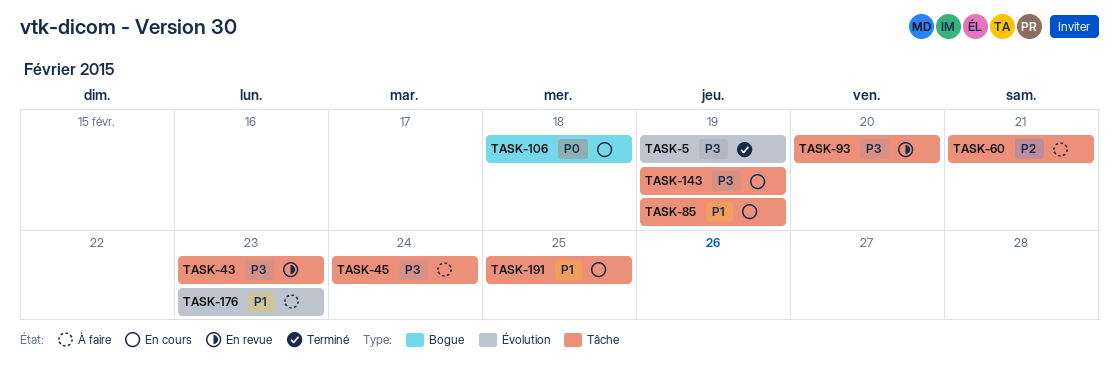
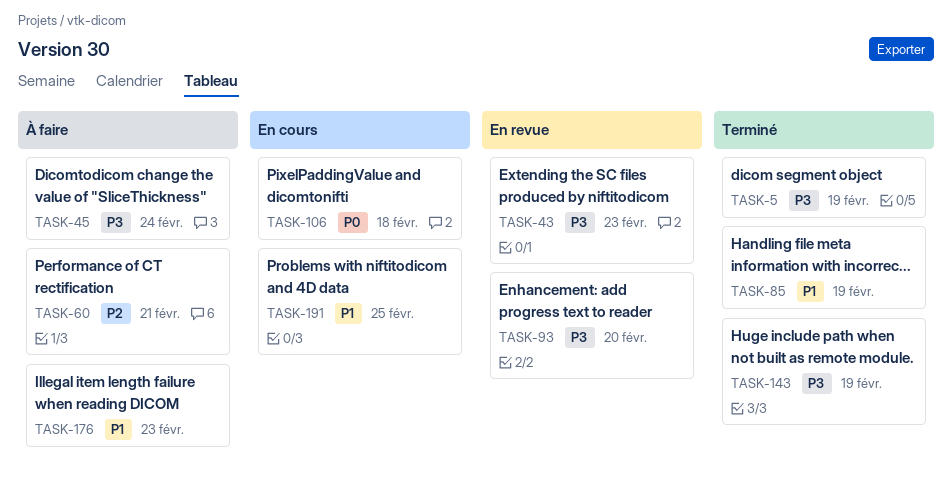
TASK-85, status: En cours -> Terminé
TASK-143, status: En cours -> Terminé

